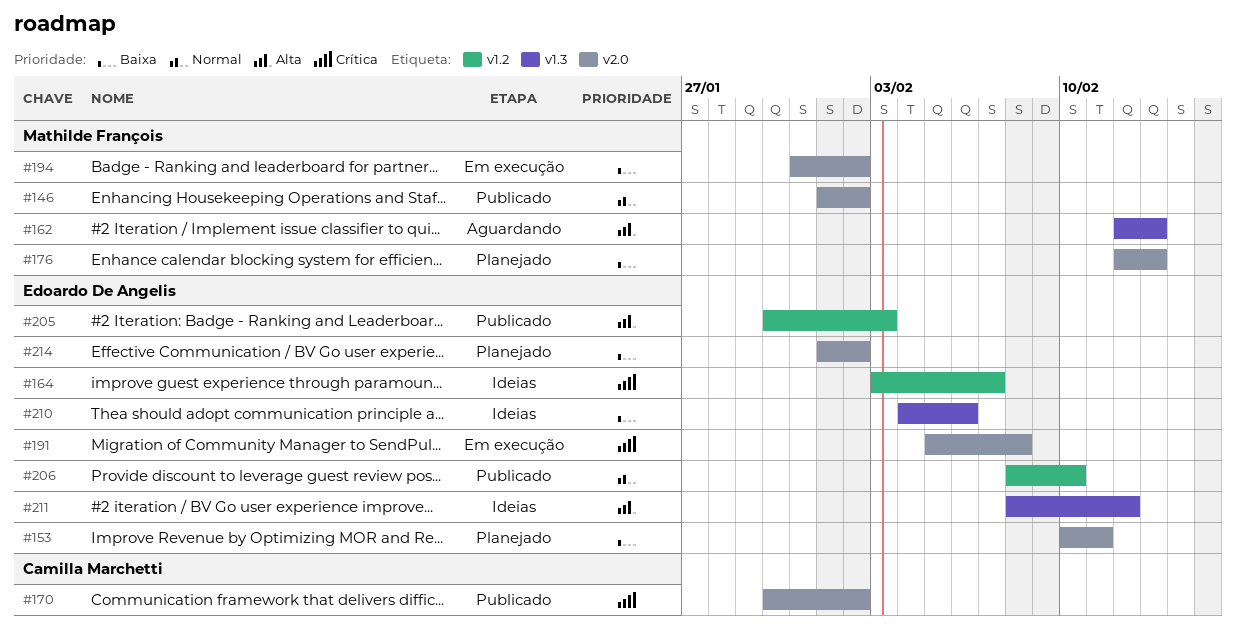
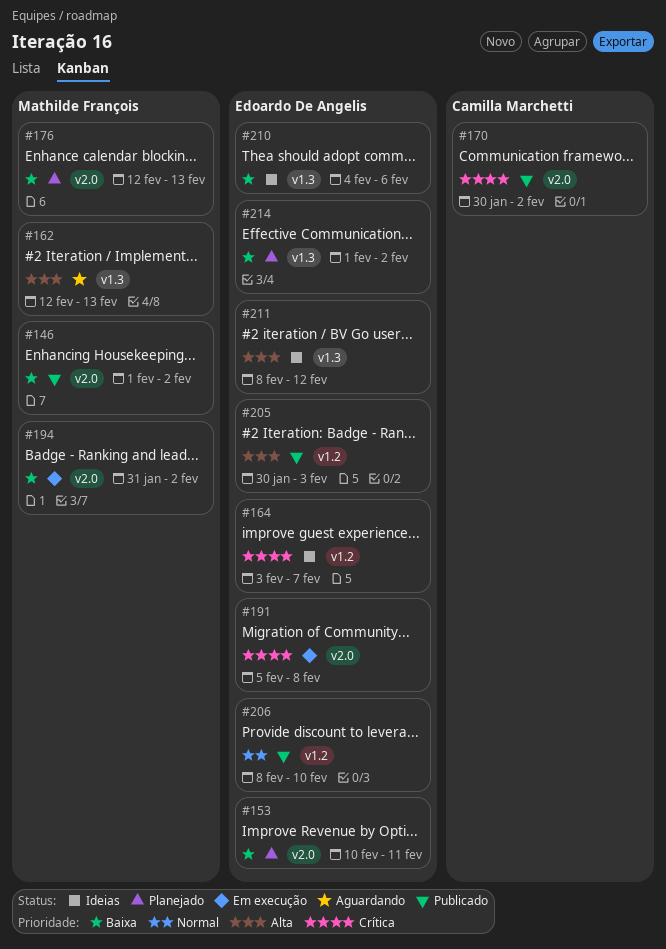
#146, priority: Normal -> Baixa
#214, label: v2.0 -> v1.3

